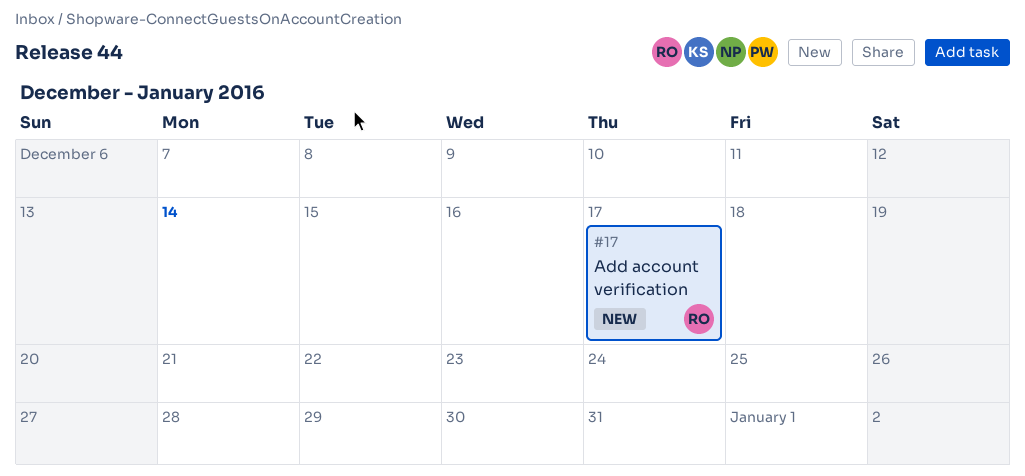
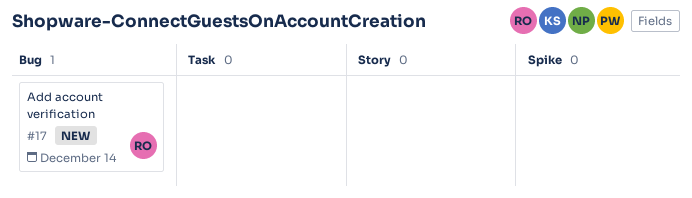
#17, due: Dec 17 -> Dec 14

